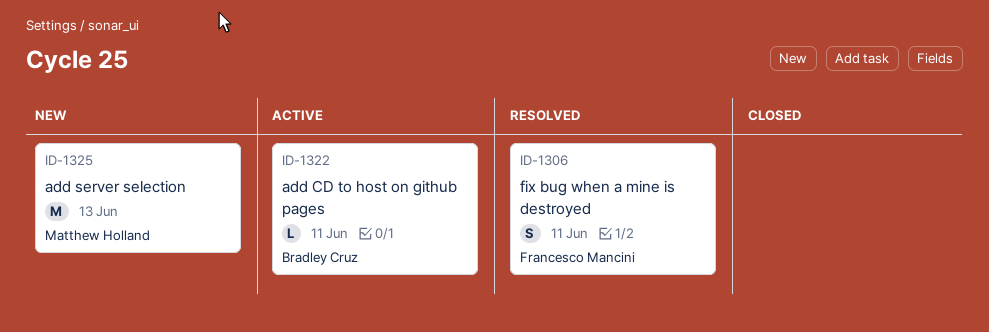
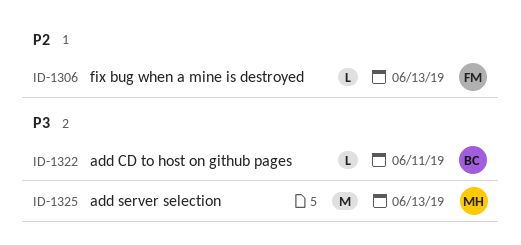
ID-1306, estimate: S -> L
ID-1306, due: Jun 11 -> Jun 13

